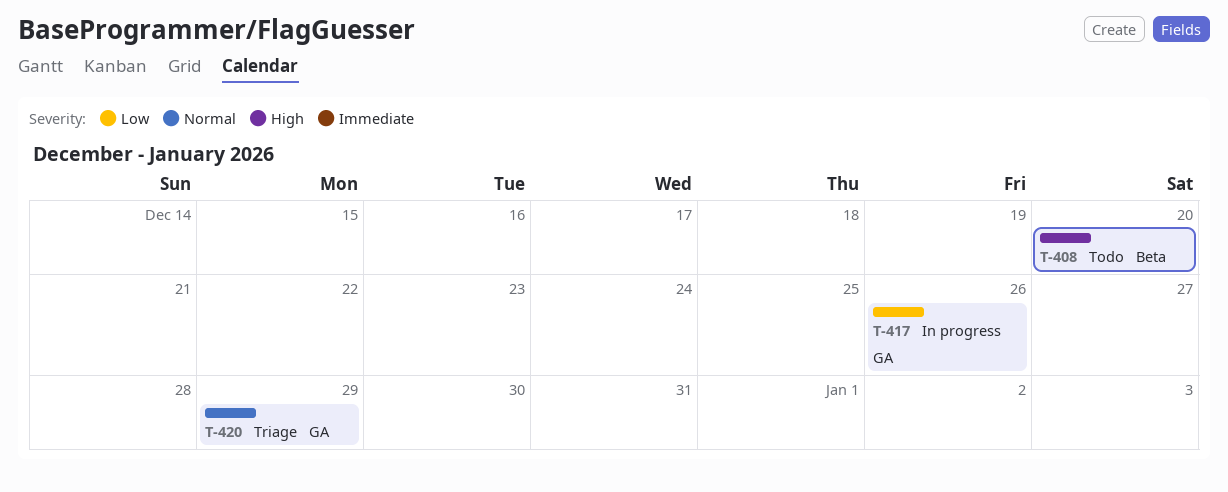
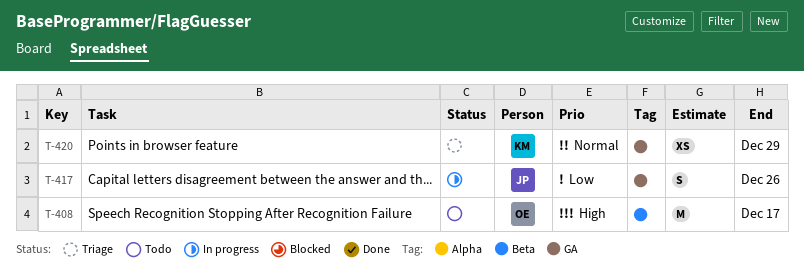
T-408, due: Dec 20 -> Dec 17

